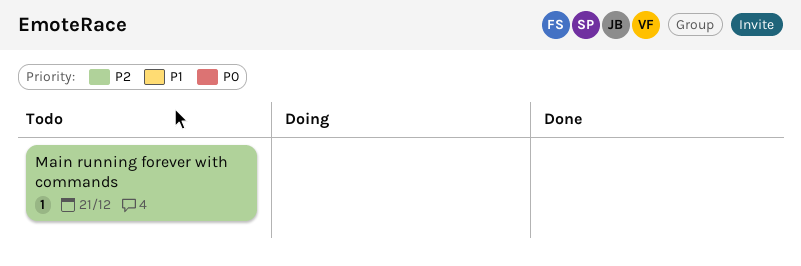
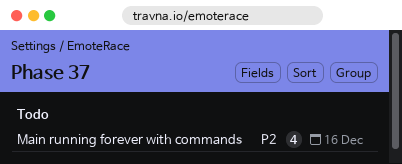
Main running forever with commands, estimate: 1 -> 4
Main running forever with commands, due: Dec 21 -> Dec 16

